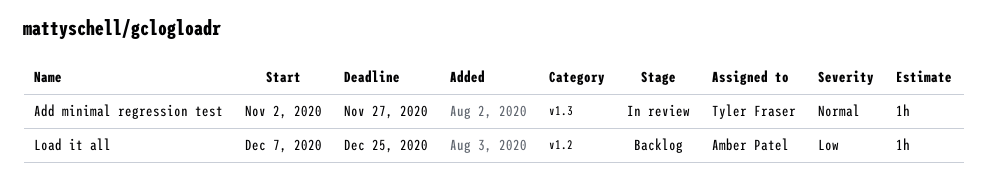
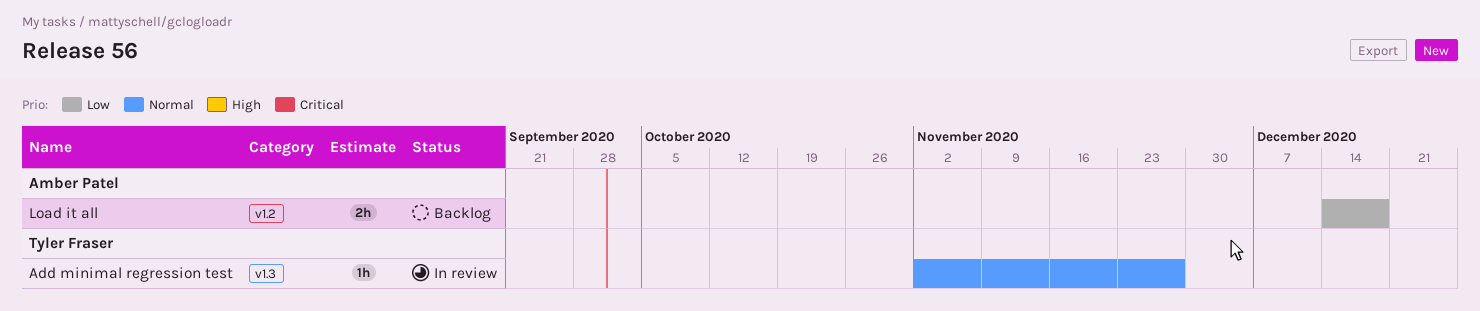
Load it all, estimate: 1h -> 2h
Load it all, start: Dec 7 -> Dec 14
Load it all, due: Dec 25 -> Dec 18

